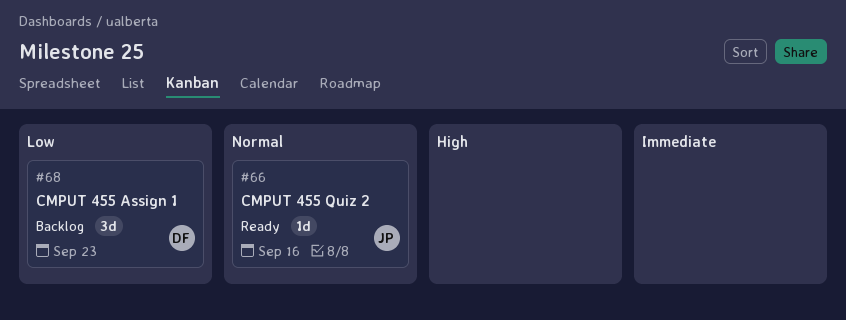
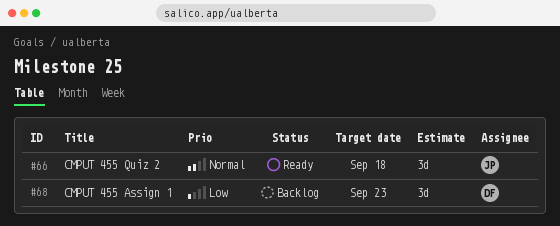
#66, estimate: 1d -> 3d
#66, due: Sep 16 -> Sep 18

